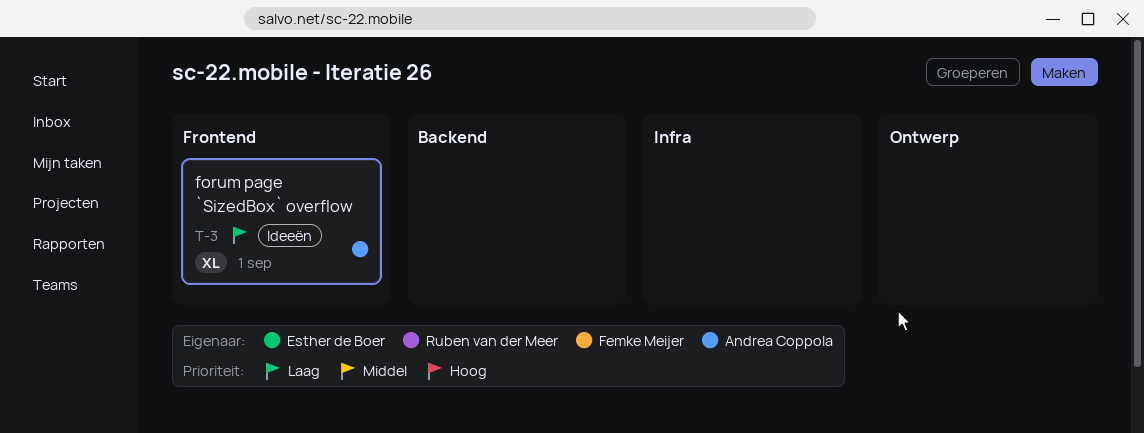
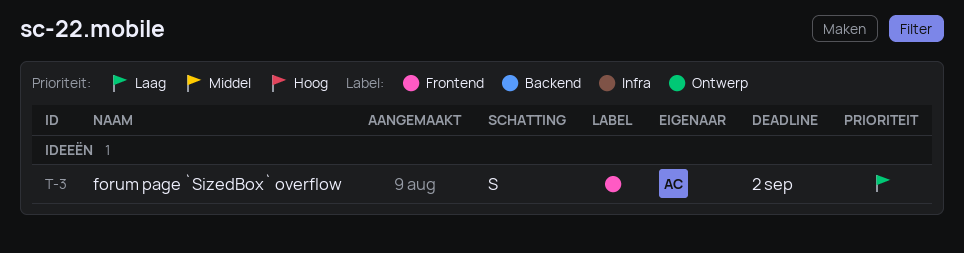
T-3, estimate: XL -> S
T-3, due: Sep 1 -> Sep 2

